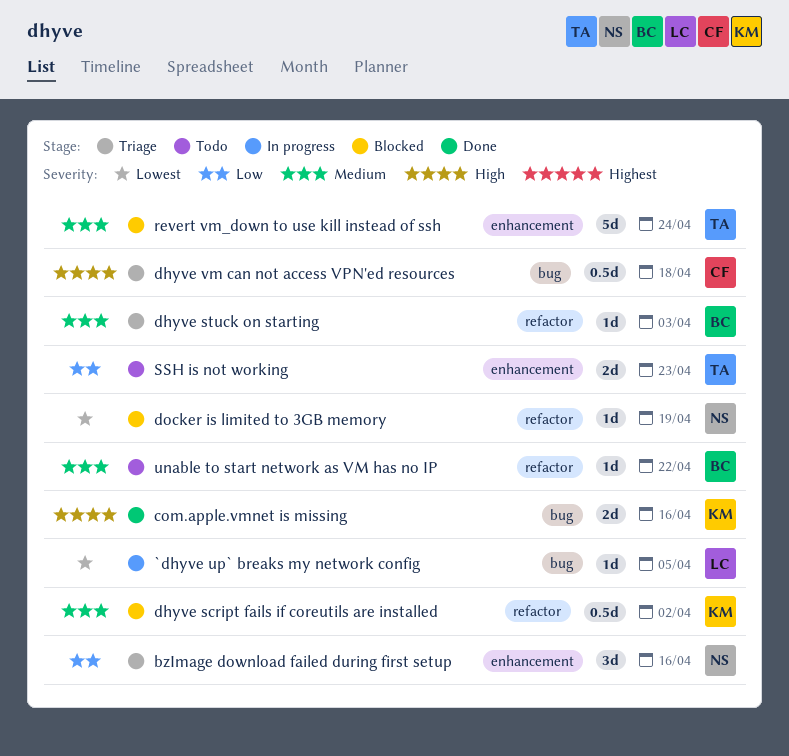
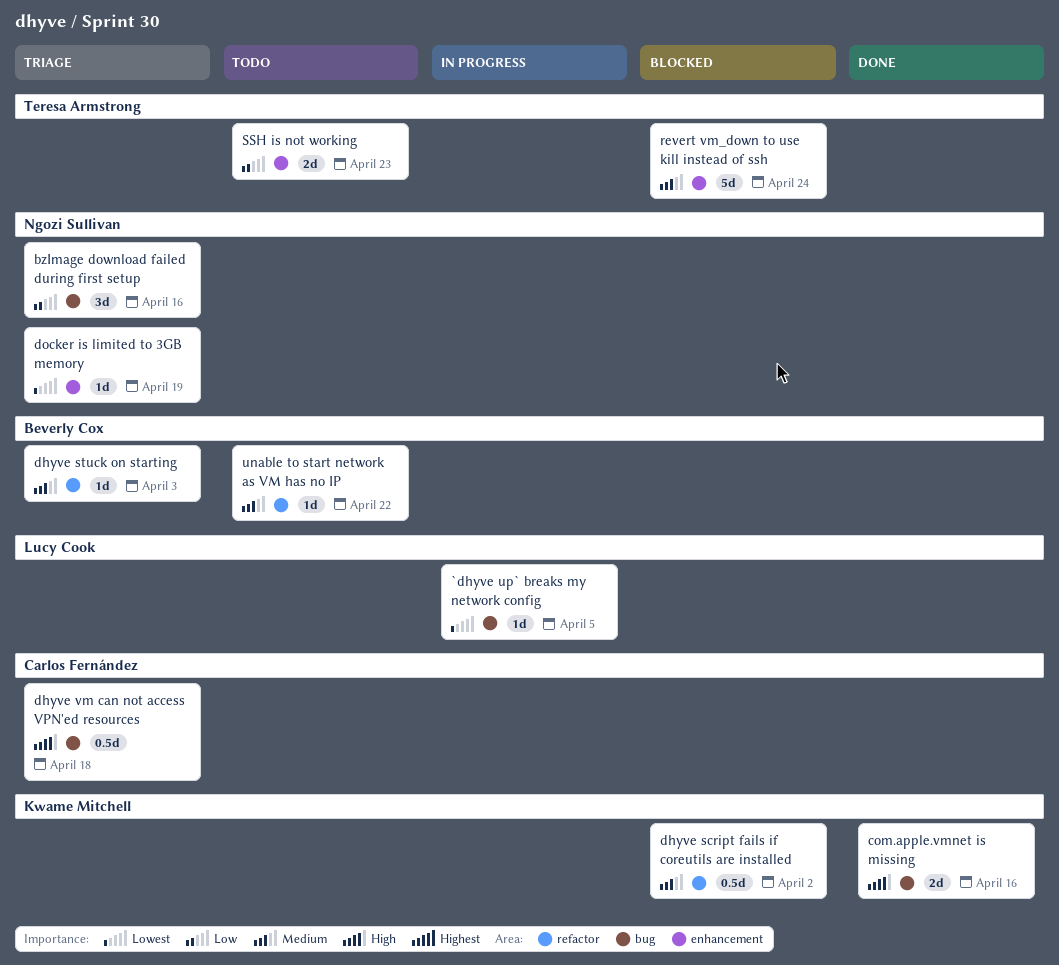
bzImage download failed during first setup, label: enhancement -> bug
docker is limited to 3GB memory, status: Blocked -> Triage
docker is limited to 3GB memory, label: refactor -> enhancement

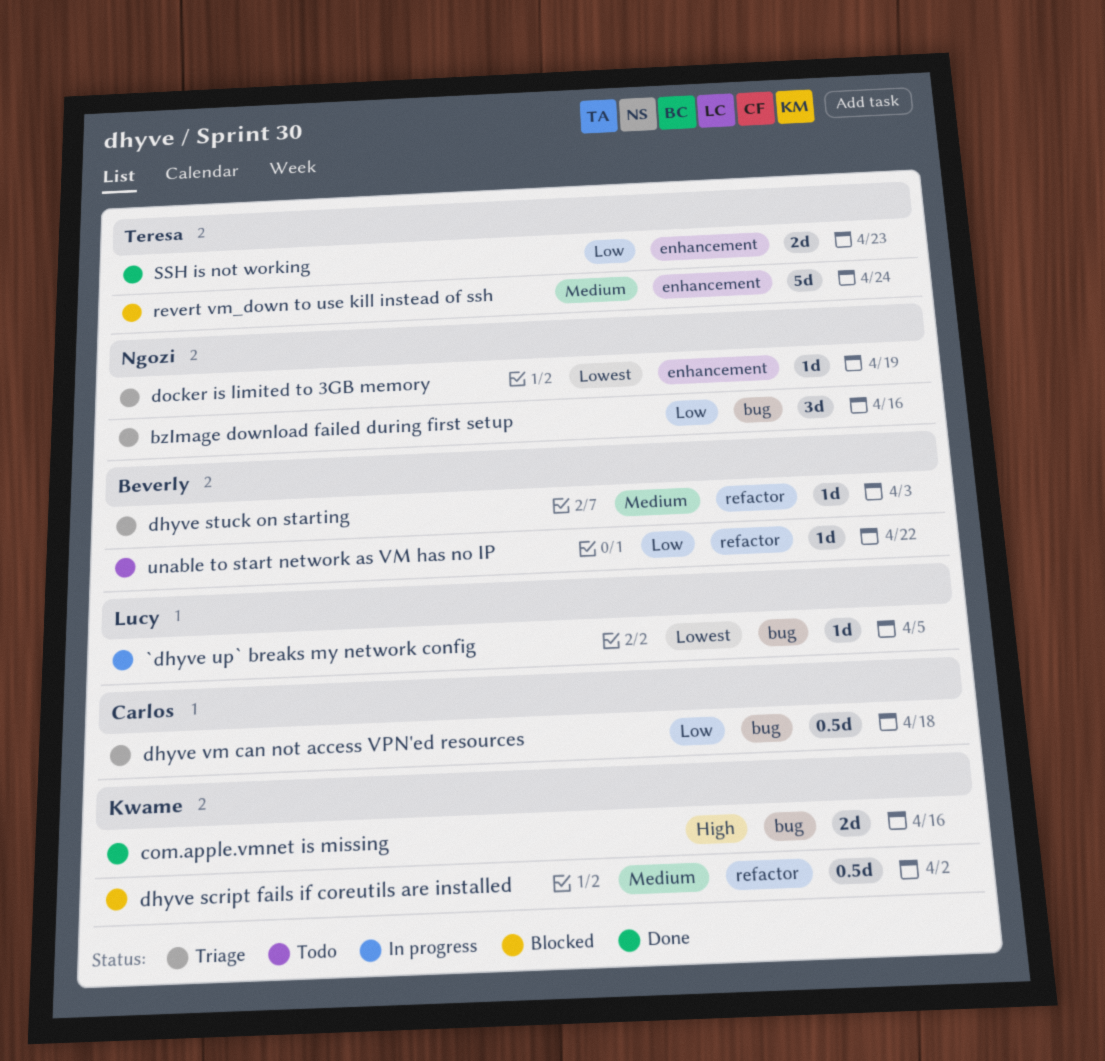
dhyve vm can not access VPN'ed resources, priority: High -> Low
SSH is not working, status: Todo -> Done
unable to start network as VM has no IP, priority: Medium -> Low

